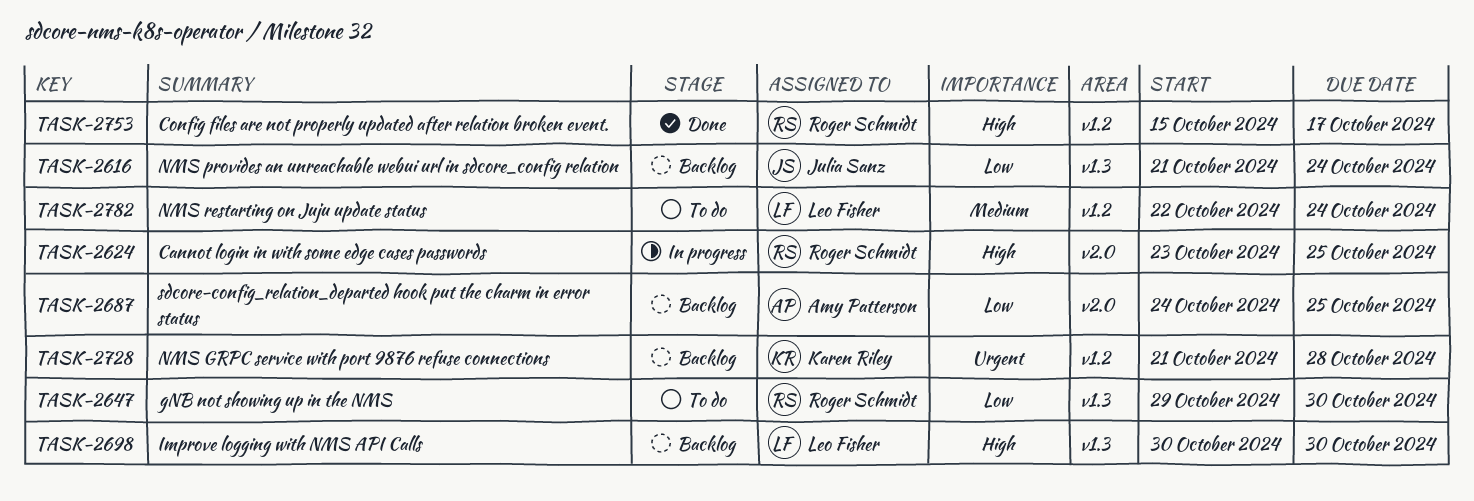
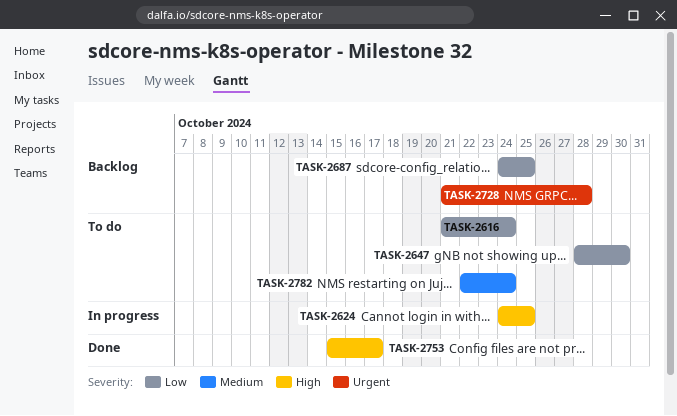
TASK-2616, status: Backlog -> To do
TASK-2624, start: Oct 23 -> Oct 24
TASK-2647, start: Oct 29 -> Oct 28
TASK-2698: present -> none

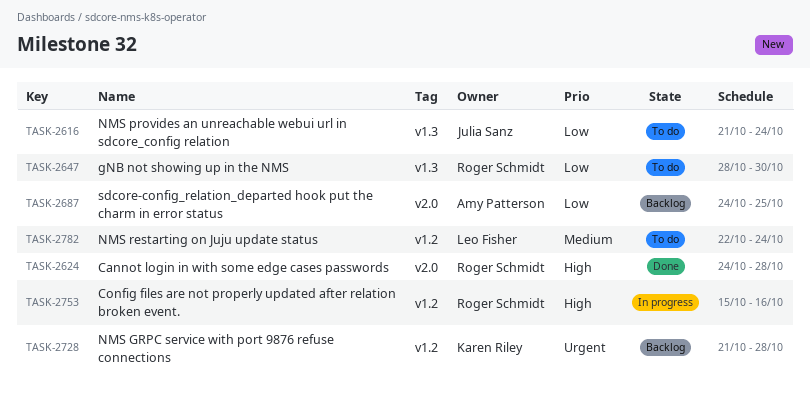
TASK-2624, status: In progress -> Done
TASK-2624, due: Oct 25 -> Oct 28
TASK-2753, status: Done -> In progress
TASK-2753, due: Oct 17 -> Oct 16

